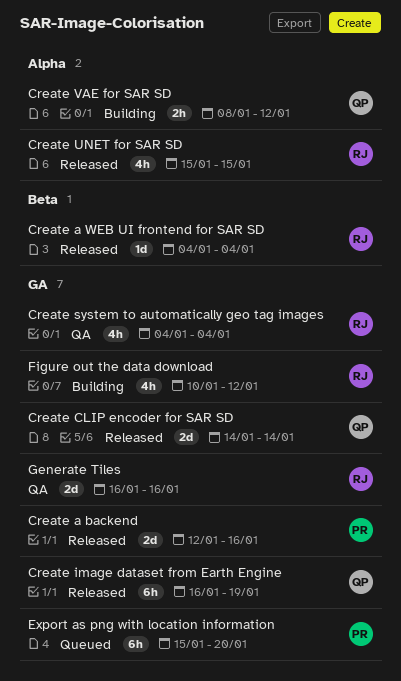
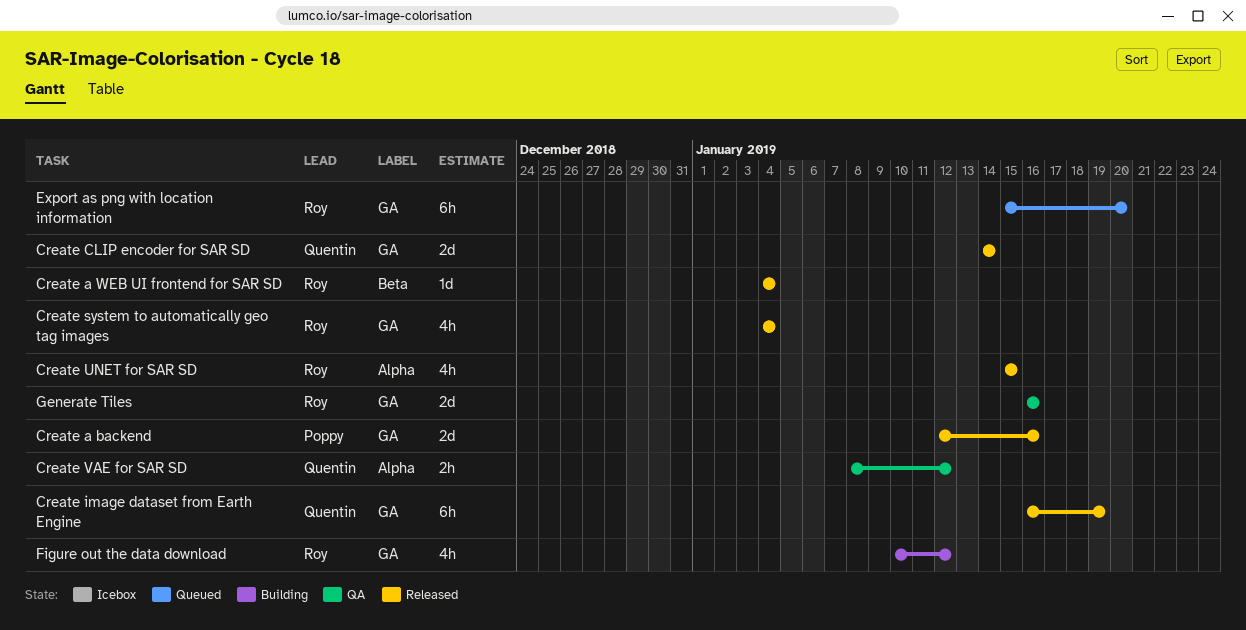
Create system to automatically geo tag images, status: QA -> Released
Create VAE for SAR SD, status: Building -> QA
Export as png with location information, owner: Poppy -> Roy

